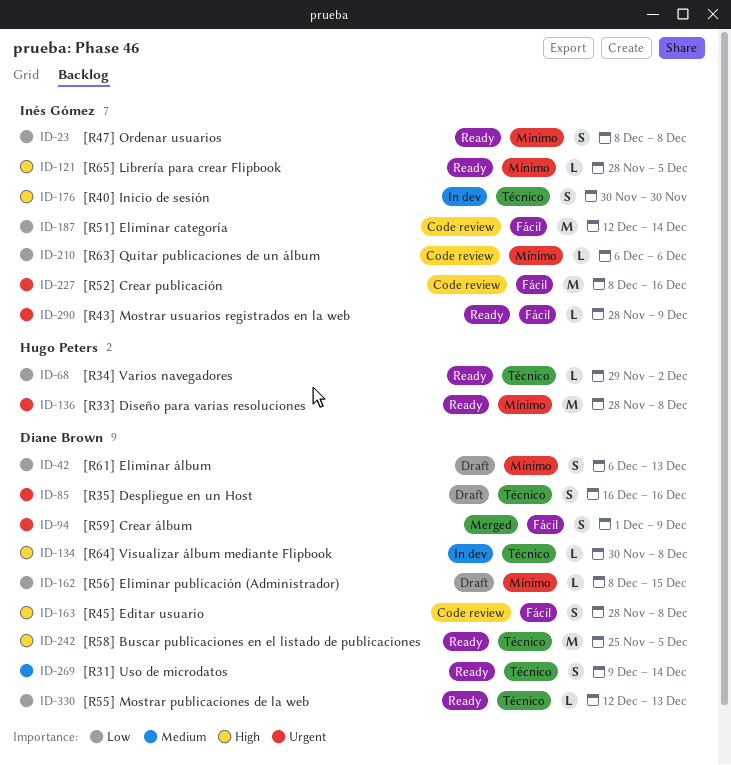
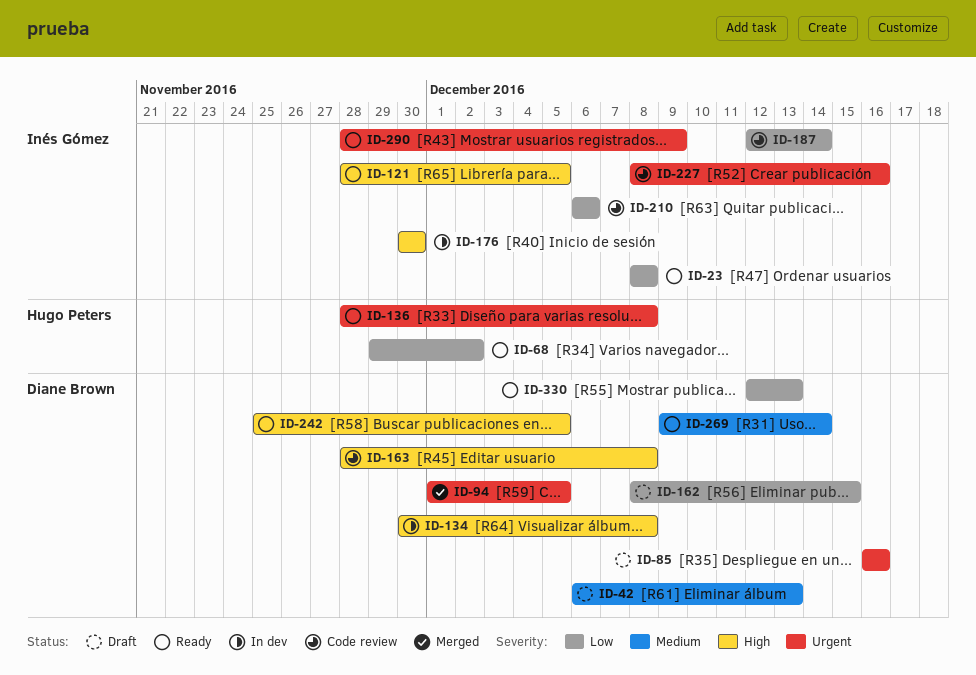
ID-42, priority: Low -> Medium
ID-94, due: Dec 9 -> Dec 5

